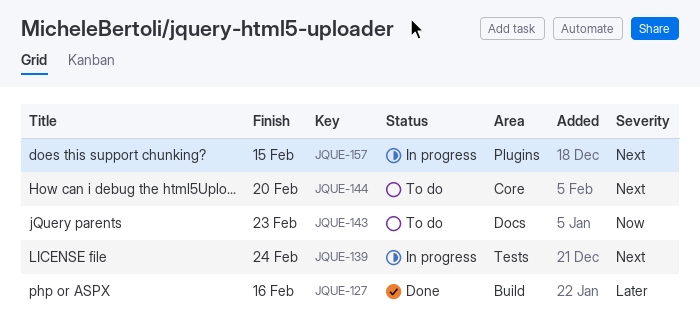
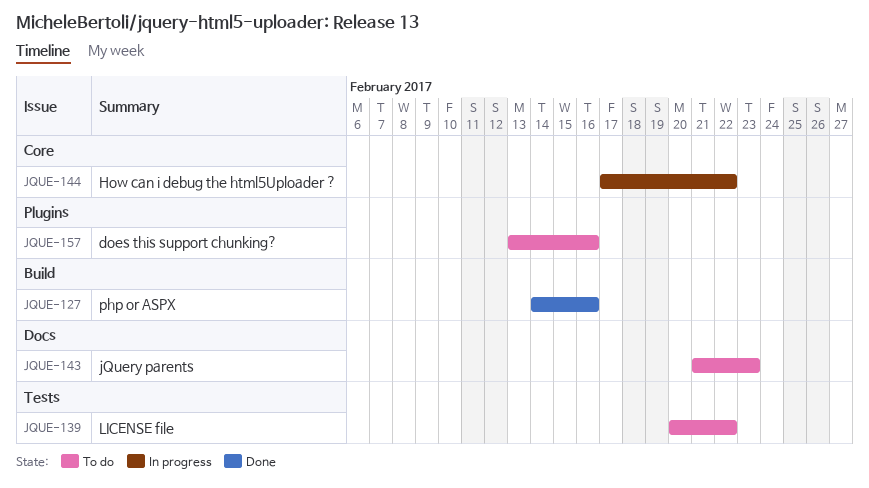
JQUE-139, status: In progress -> To do
JQUE-139, due: Feb 24 -> Feb 22
JQUE-144, status: To do -> In progress
JQUE-144, due: Feb 20 -> Feb 22
JQUE-157, status: In progress -> To do
JQUE-157, due: Feb 15 -> Feb 16

